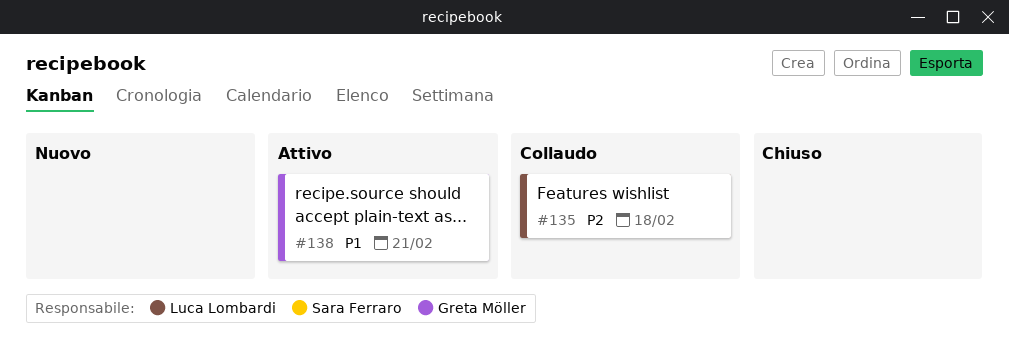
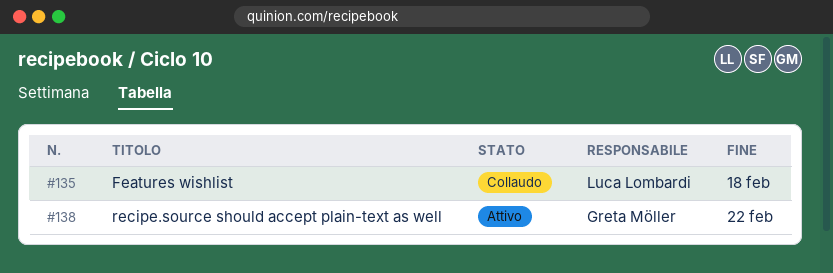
#138, due: Feb 21 -> Feb 22

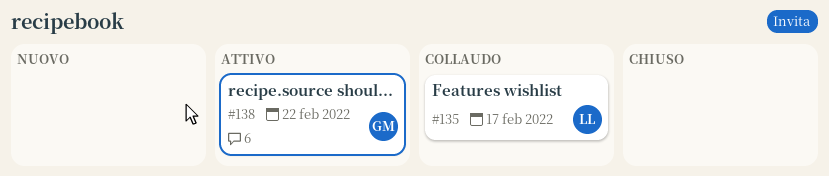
#135, due: Feb 18 -> Feb 17

